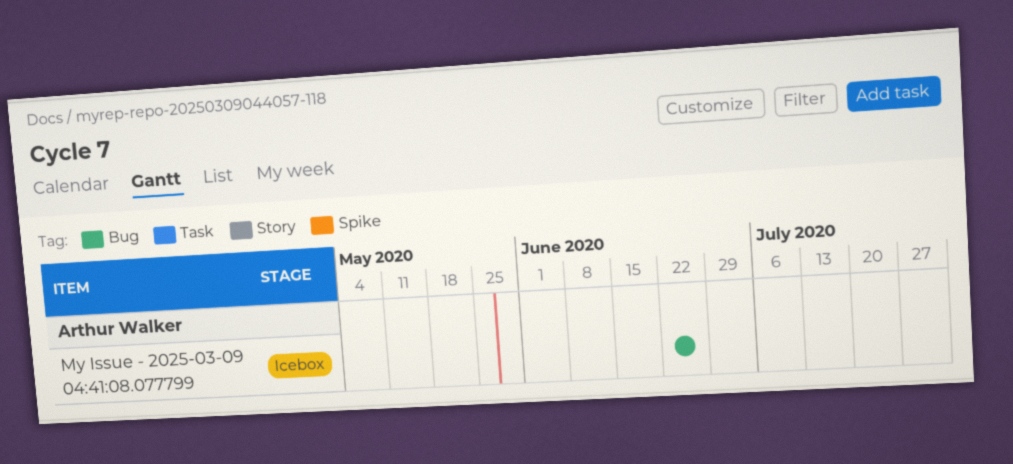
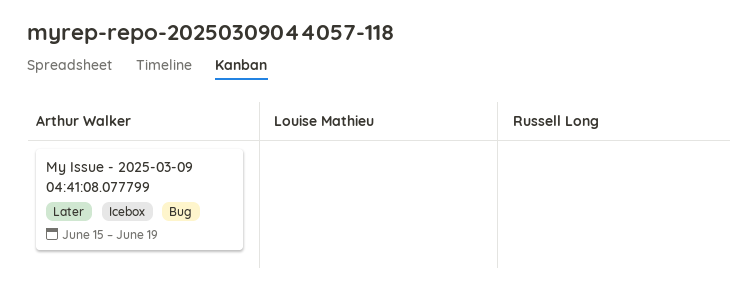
My Issue - 2025-03-09 04:41:08.077799, start: Jun 22 -> Jun 15
My Issue - 2025-03-09 04:41:08.077799, due: Jun 26 -> Jun 19

